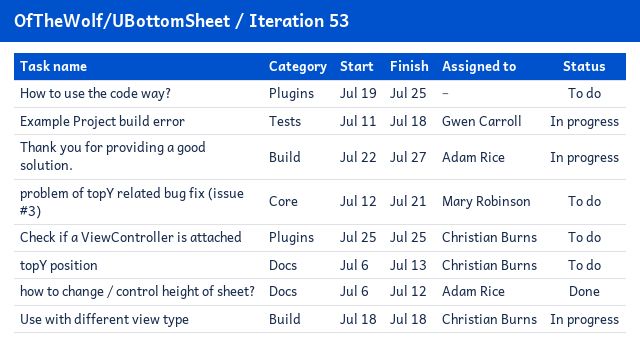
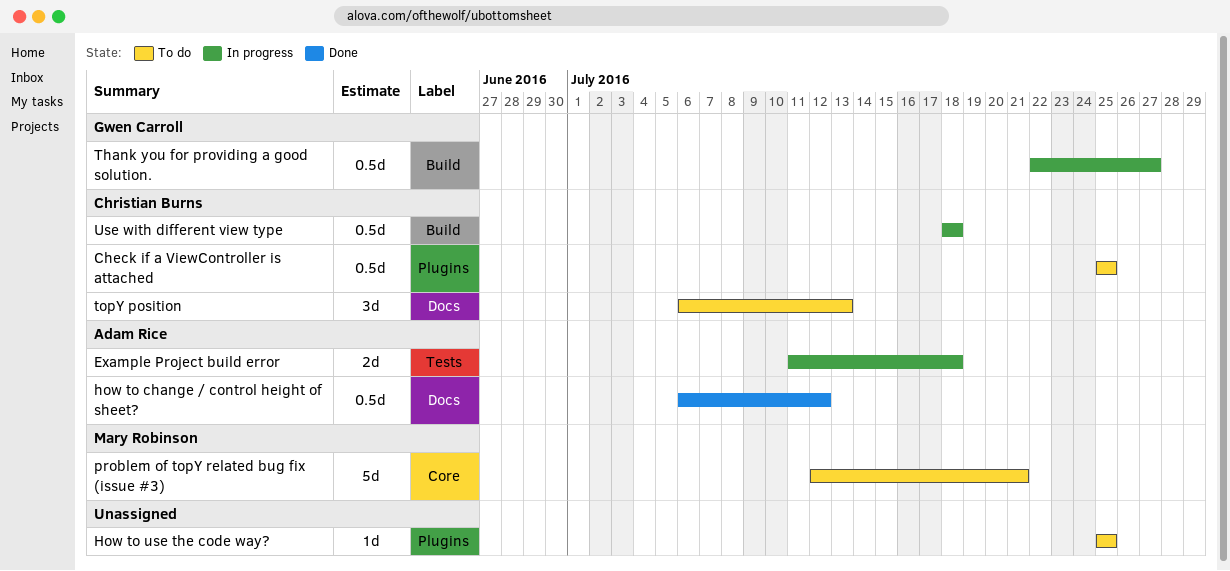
Example Project build error, owner: Gwen Carroll -> Adam Rice
How to use the code way?, start: Jul 19 -> Jul 25
Thank you for providing a good solution., owner: Adam Rice -> Gwen Carroll

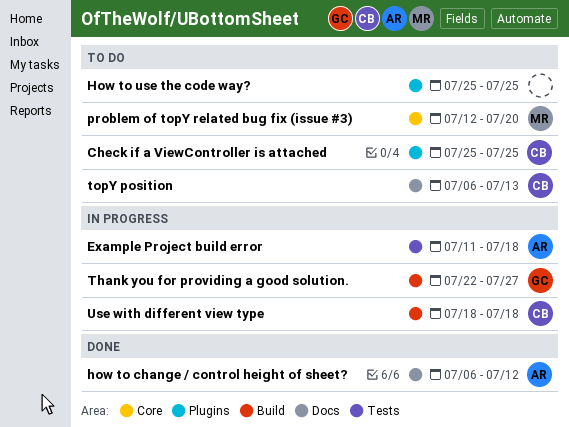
problem of topY related bug fix (issue #3), due: Jul 21 -> Jul 20

